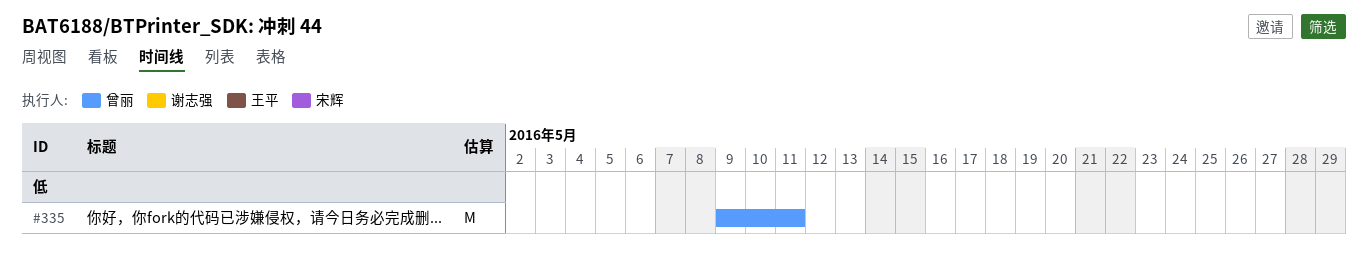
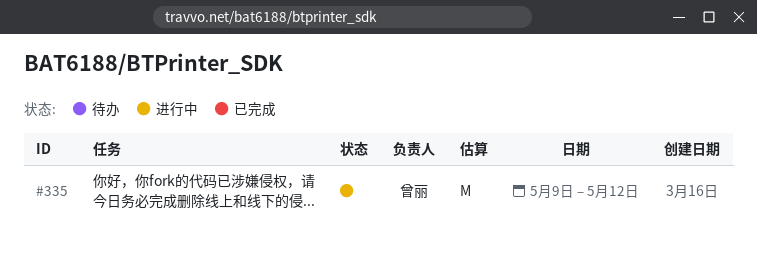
#335, due: May 11 -> May 12

